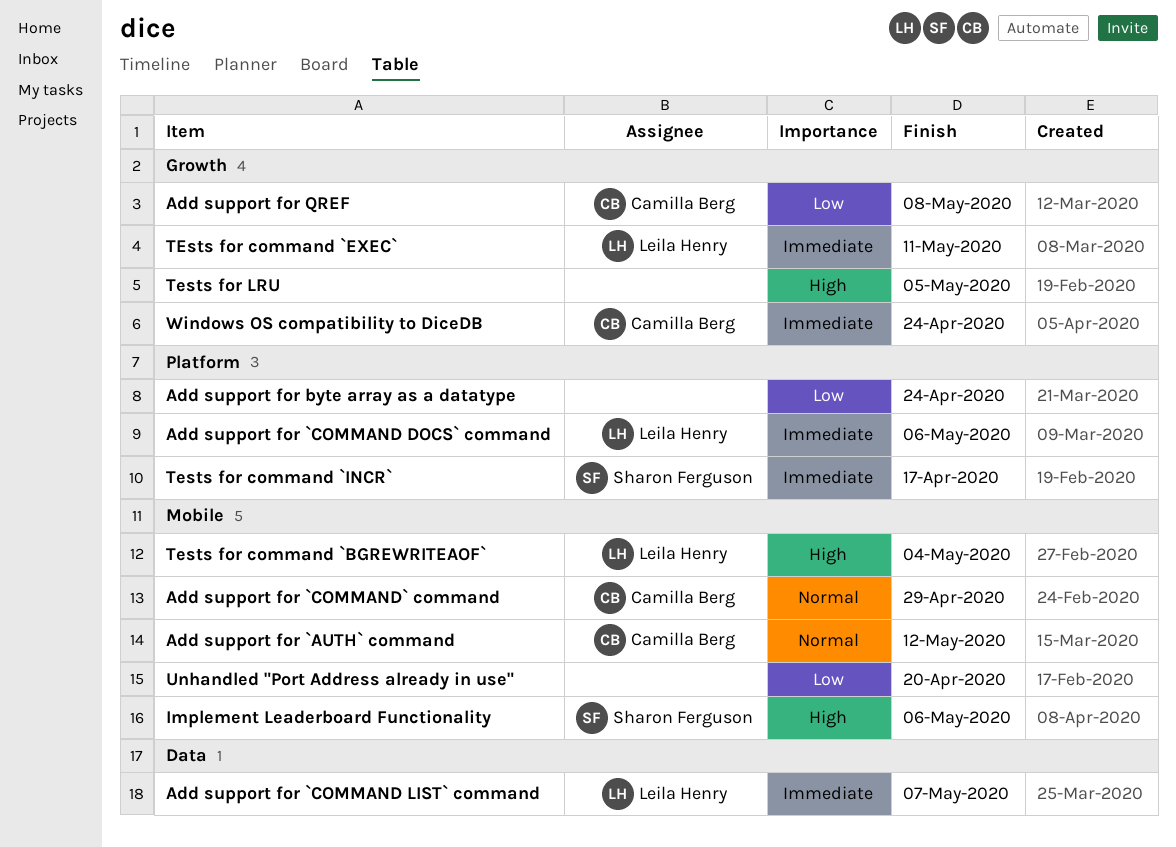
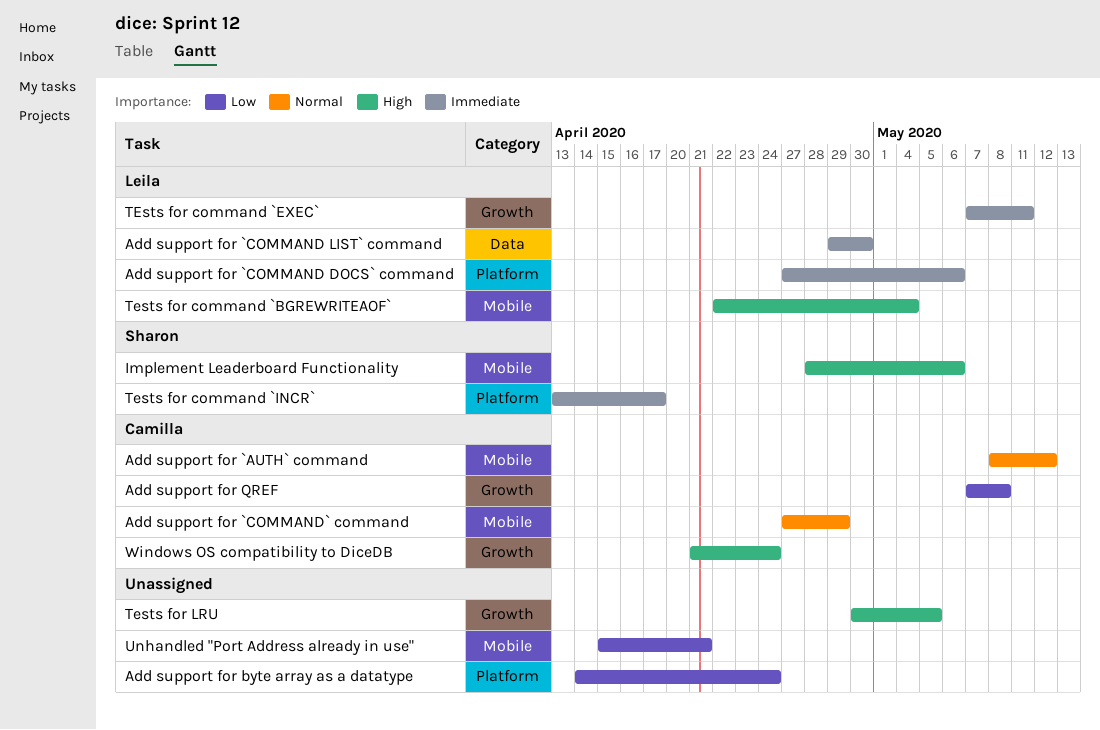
Add support for `COMMAND LIST` command, due: May 7 -> Apr 30
Unhandled "Port Address already in use", due: Apr 20 -> Apr 21
Windows OS compatibility to DiceDB, priority: Immediate -> High

